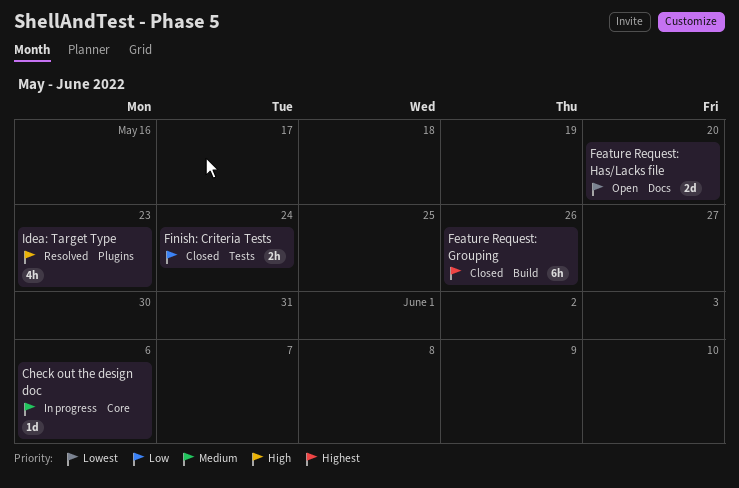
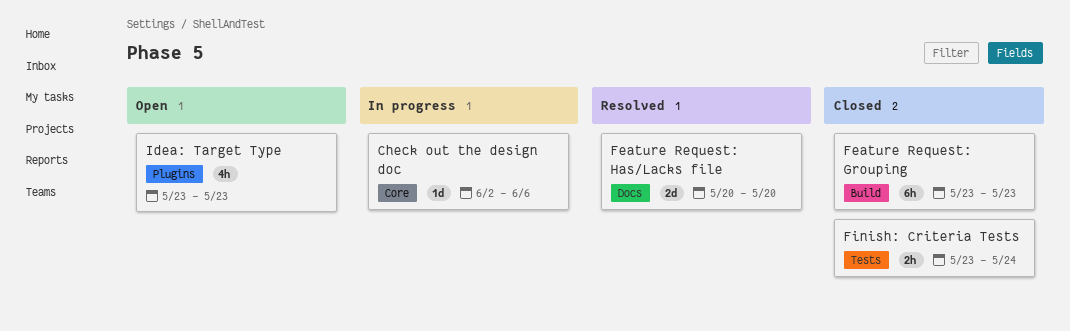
Feature Request: Grouping, due: May 26 -> May 23
Feature Request: Has/Lacks file, status: Open -> Resolved
Idea: Target Type, status: Resolved -> Open

